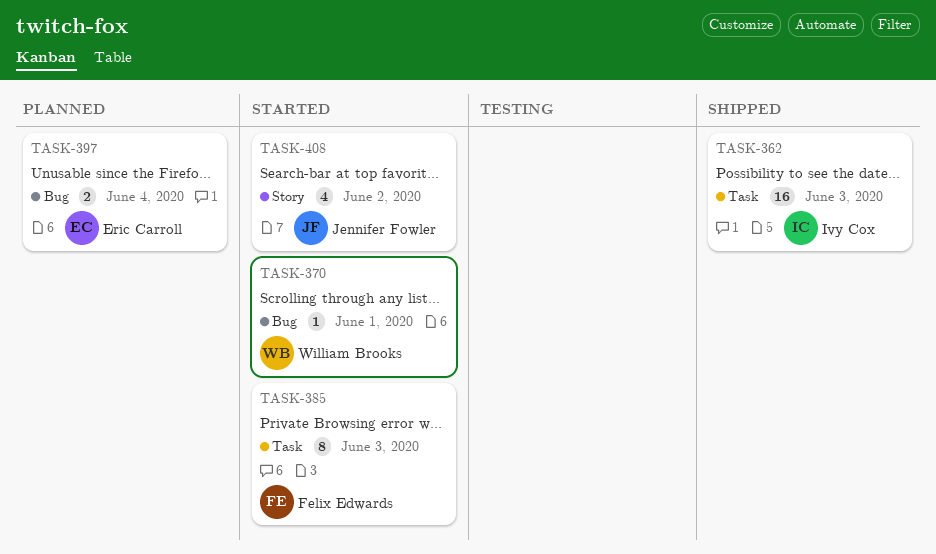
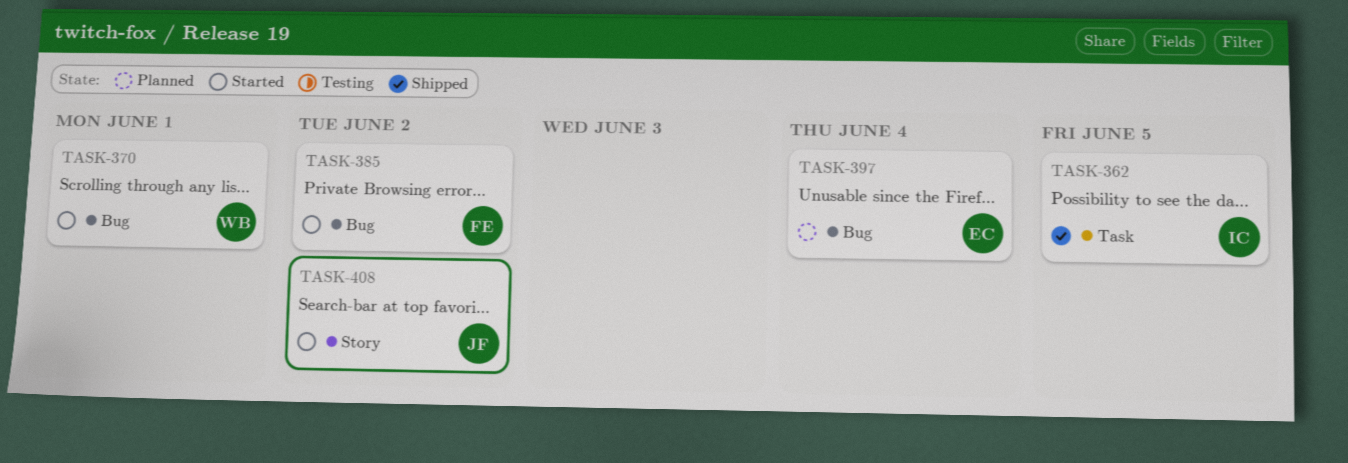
TASK-362, due: Jun 3 -> Jun 5
TASK-385, label: Task -> Bug
TASK-385, due: Jun 3 -> Jun 2

